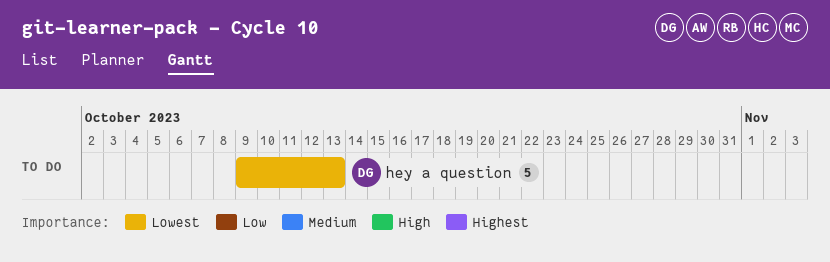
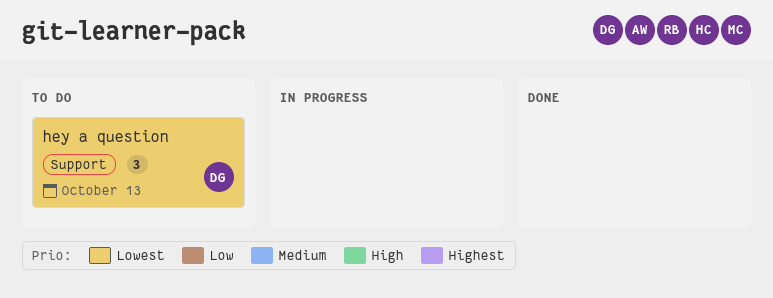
hey a question, estimate: 5 -> 3

